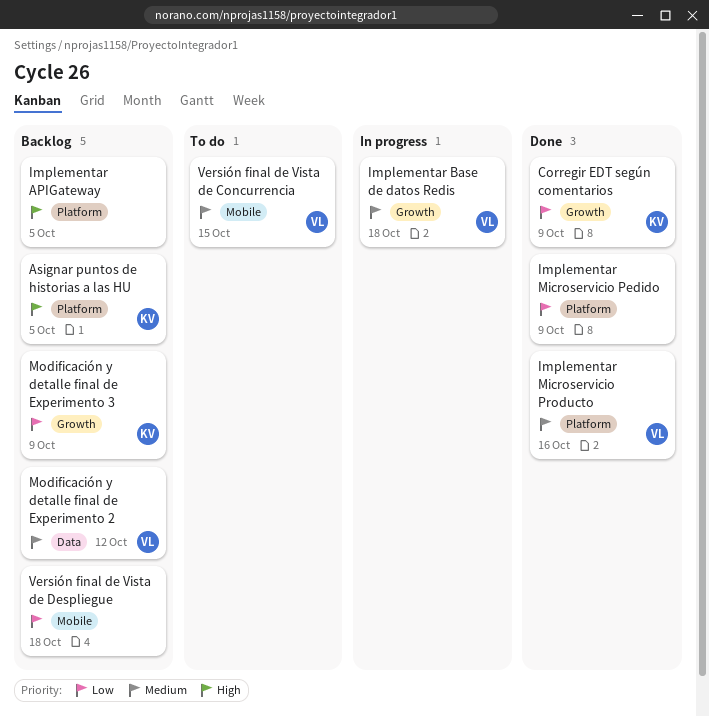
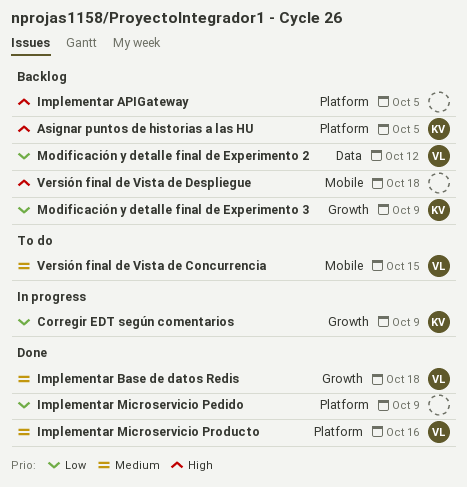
Corregir EDT según comentarios, status: Done -> In progress
Implementar Base de datos Redis, status: In progress -> Done
Modificación y detalle final de Experimento 2, priority: Medium -> Low
Versión final de Vista de Despliegue, priority: Low -> High

